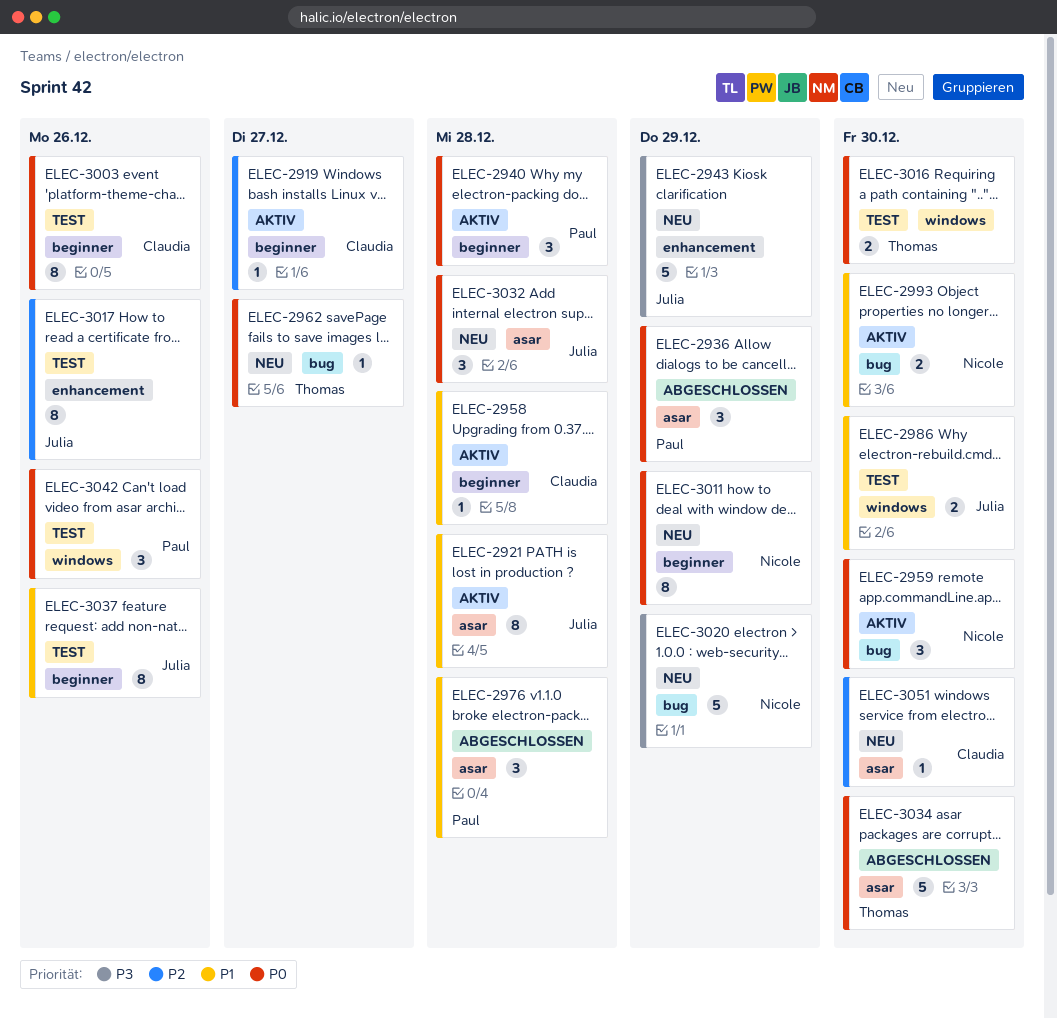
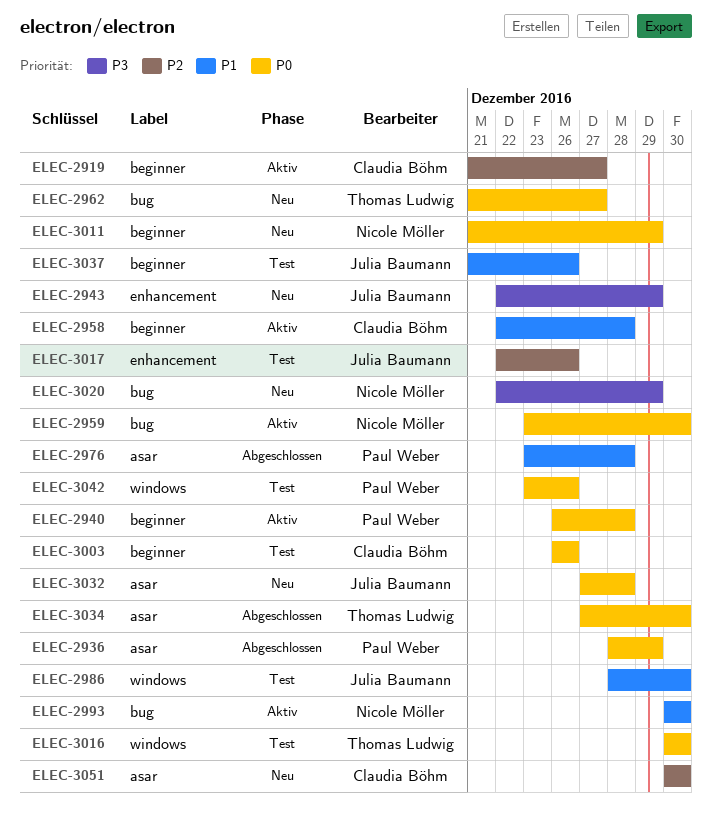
ELEC-2921: present -> none

